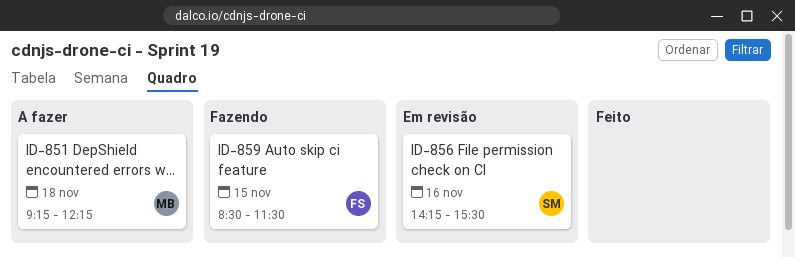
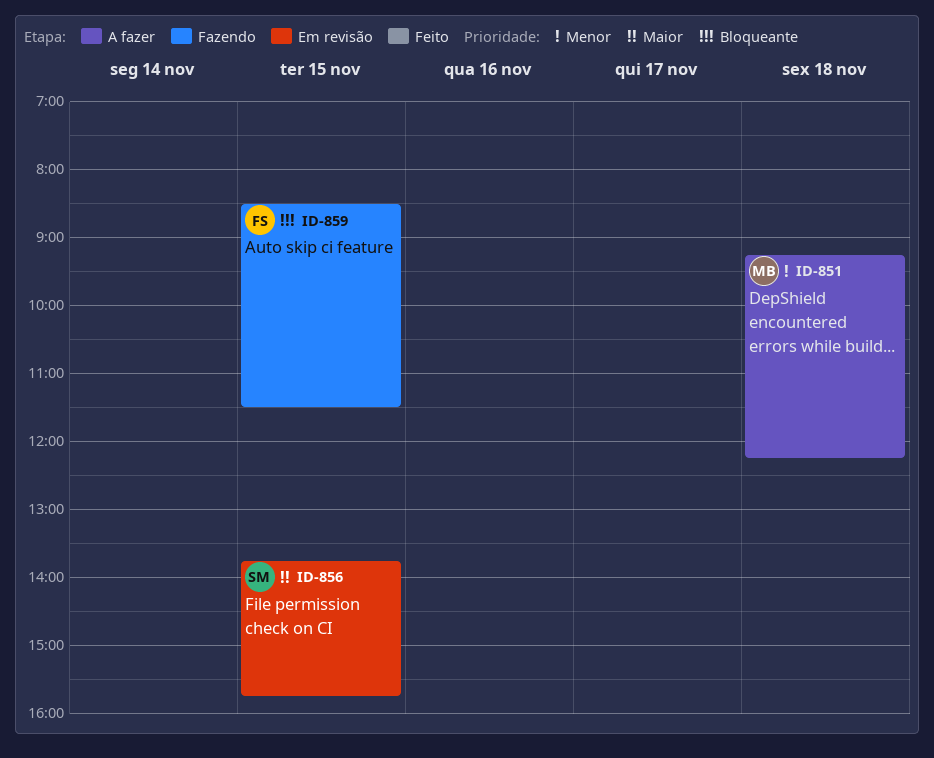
ID-856, day: Nov 16 -> Nov 15
ID-856, begins: 14:15 -> 13:45
ID-856, ends: 15:30 -> 15:45

